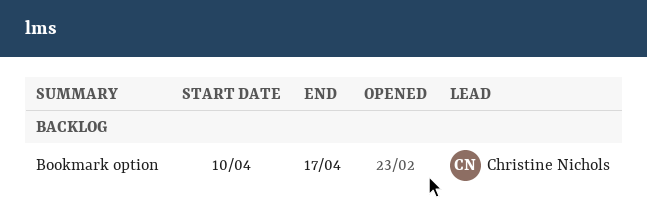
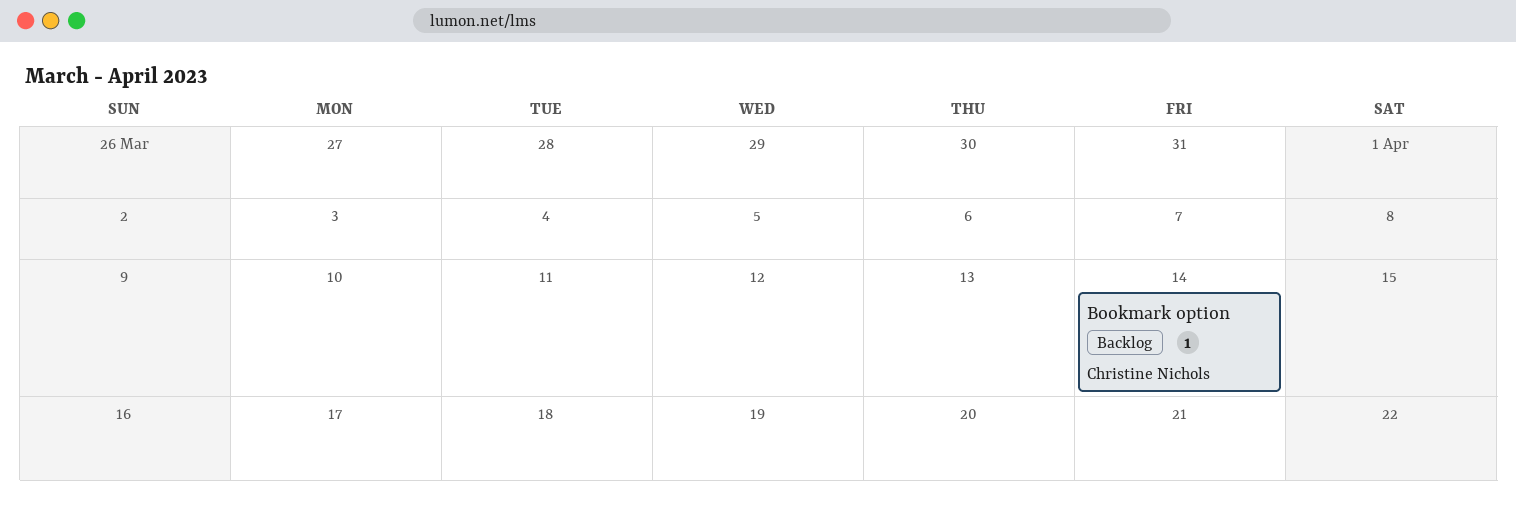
Bookmark option, due: Apr 17 -> Apr 14

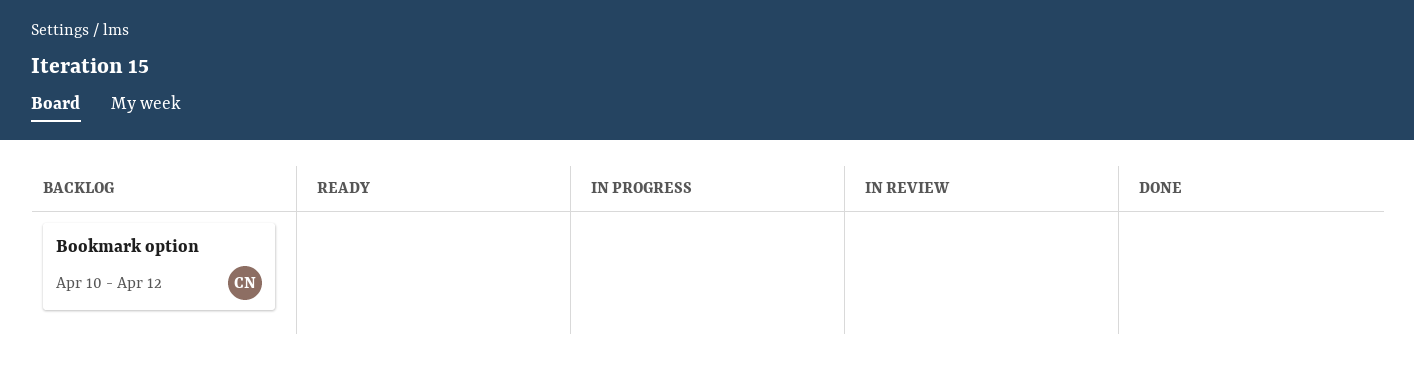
Bookmark option, due: Apr 14 -> Apr 12

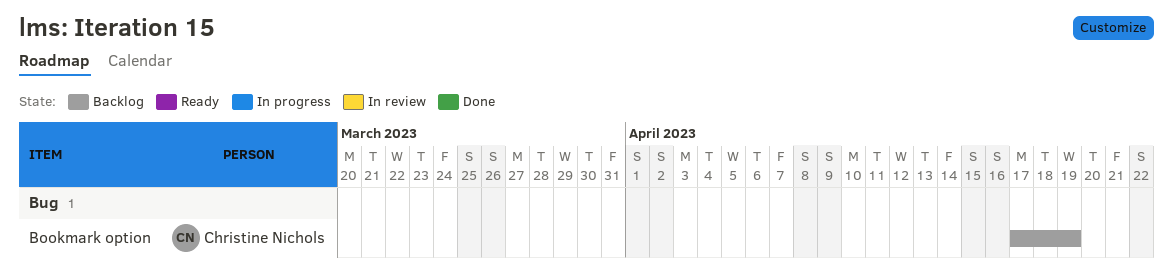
Bookmark option, start: Apr 10 -> Apr 17
Bookmark option, due: Apr 12 -> Apr 19

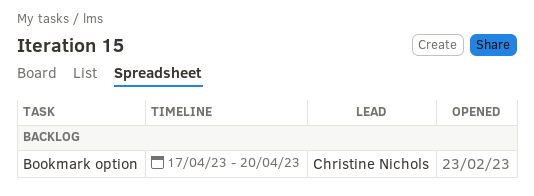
Bookmark option, due: Apr 19 -> Apr 20

